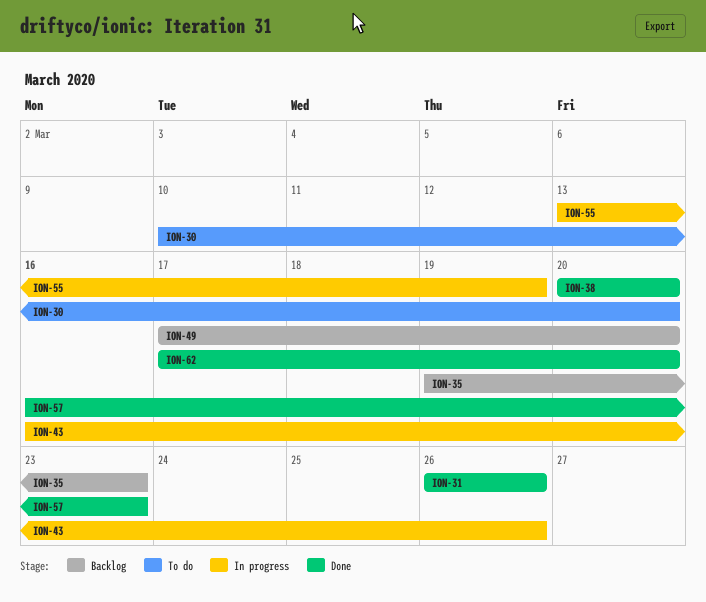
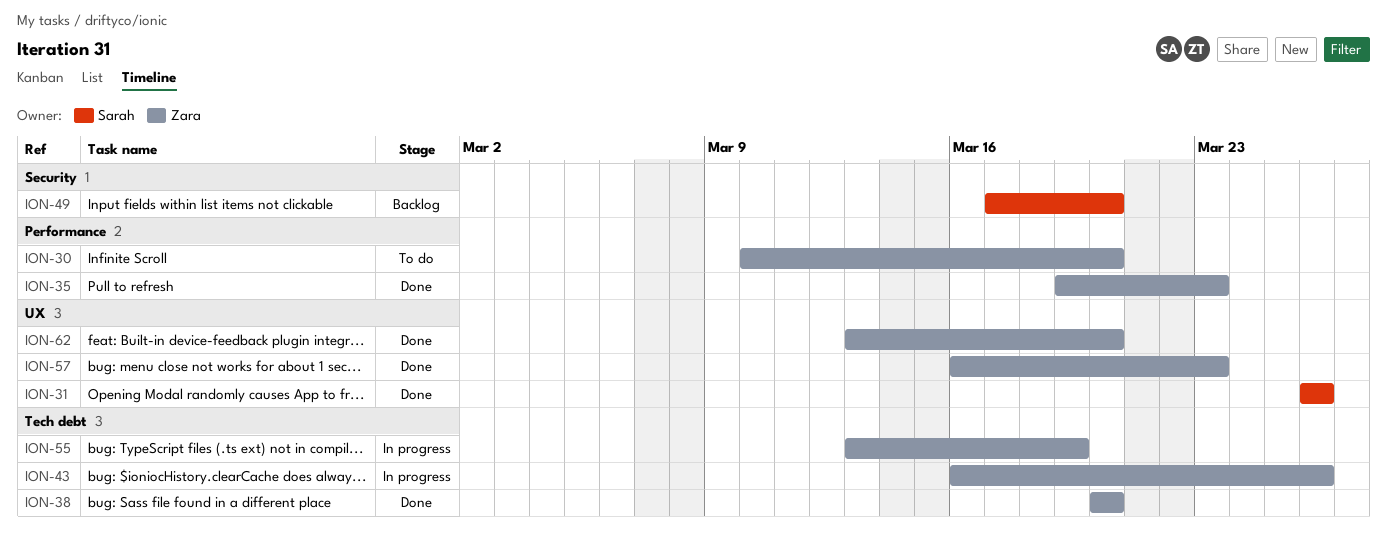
ION-35, status: Backlog -> Done
ION-62, start: Mar 17 -> Mar 13

